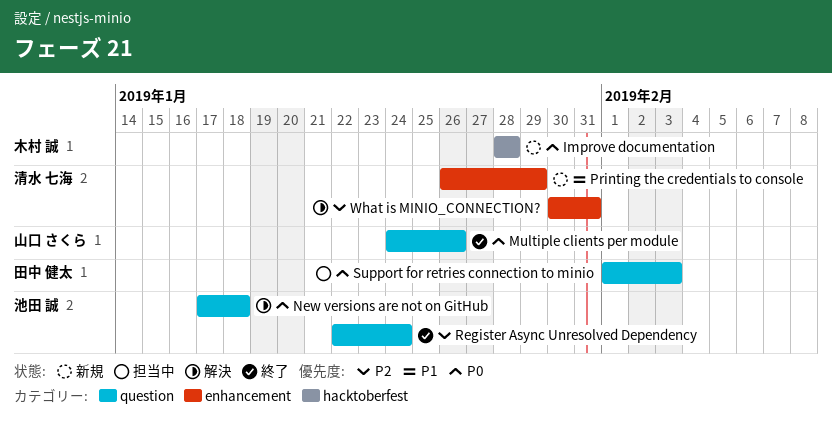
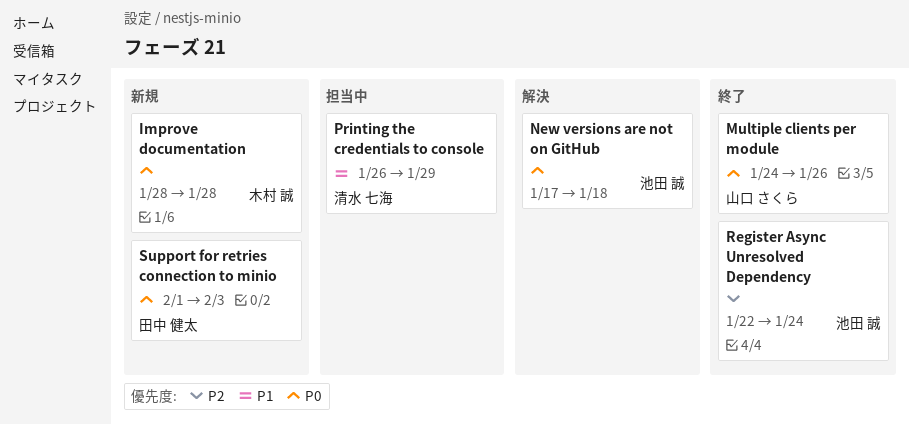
Printing the credentials to console, status: 新規 -> 担当中
Support for retries connection to minio, status: 担当中 -> 新規
What is MINIO_CONNECTION?: present -> none

